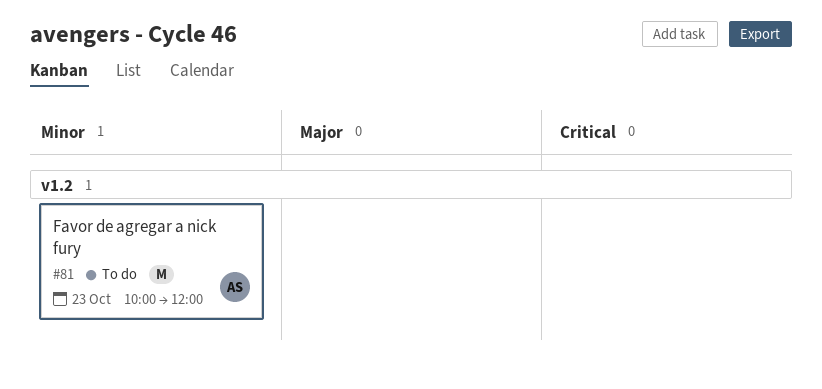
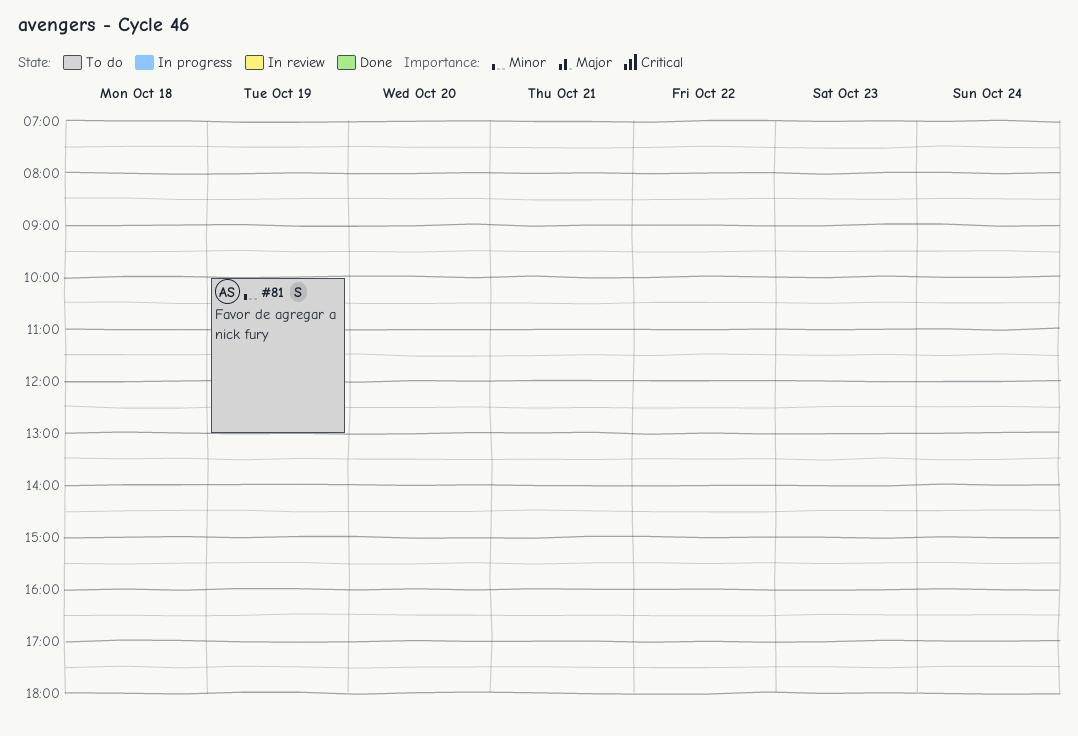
#81, estimate: M -> S
#81, day: Oct 23 -> Oct 19
#81, ends: 12:00 -> 13:00

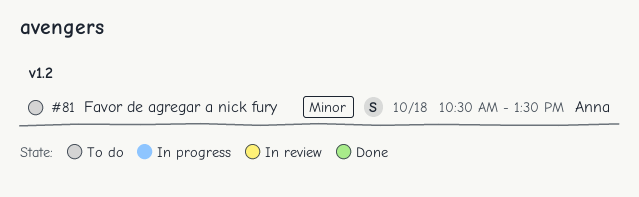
#81, day: Oct 19 -> Oct 18
#81, begins: 10:00 -> 10:30
#81, ends: 13:00 -> 13:30

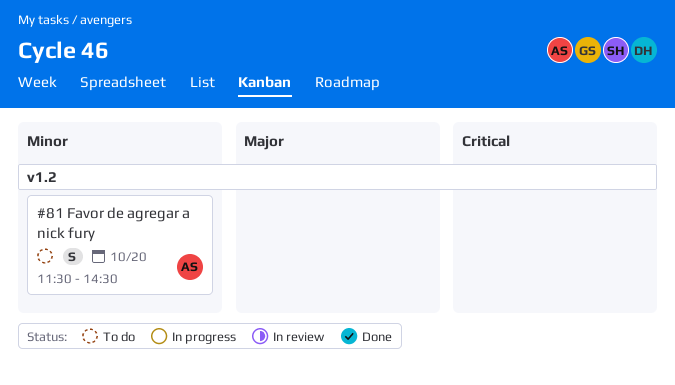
#81, day: Oct 18 -> Oct 20
#81, begins: 10:30 -> 11:30
#81, ends: 13:30 -> 14:30

